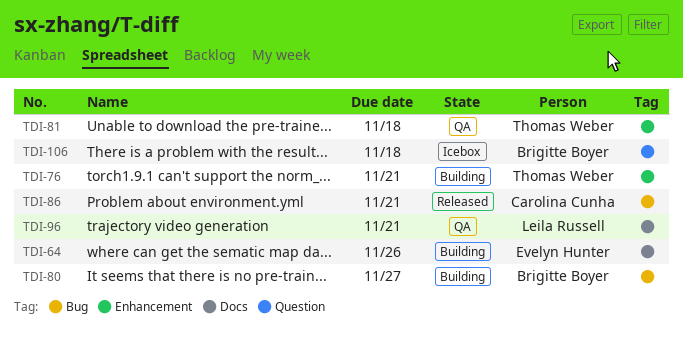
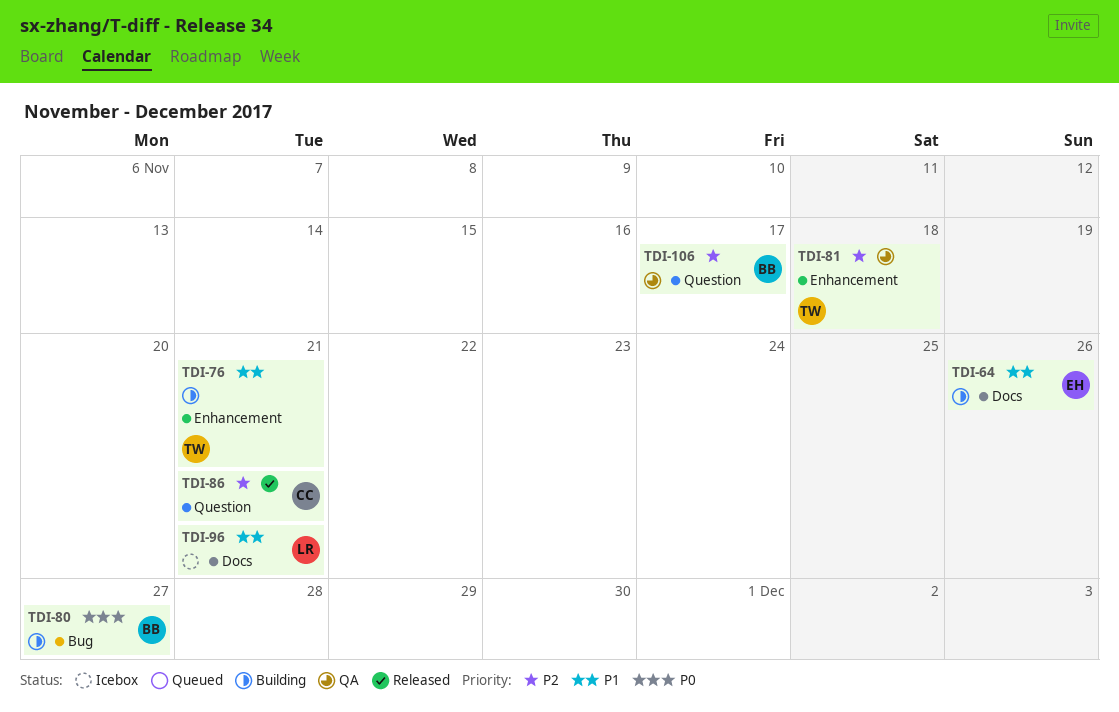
TDI-86, label: Bug -> Question
TDI-96, status: QA -> Icebox
TDI-106, status: Icebox -> QA
TDI-106, due: Nov 18 -> Nov 17

